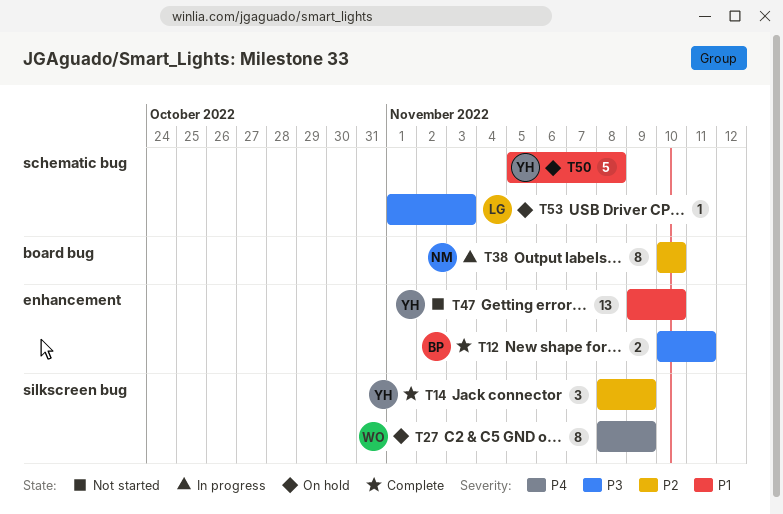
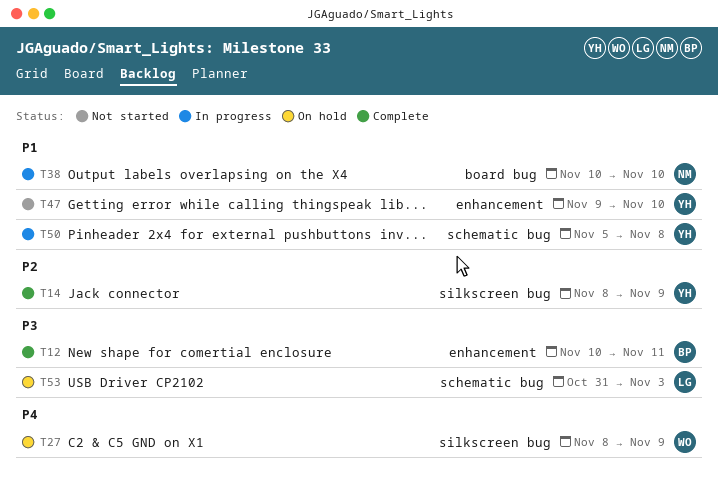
T38, priority: P2 -> P1
T50, status: On hold -> In progress
T53, start: Nov 1 -> Oct 31

